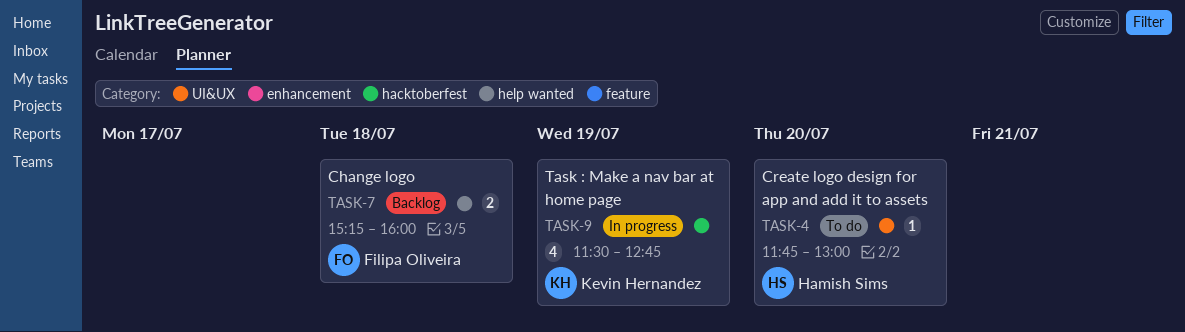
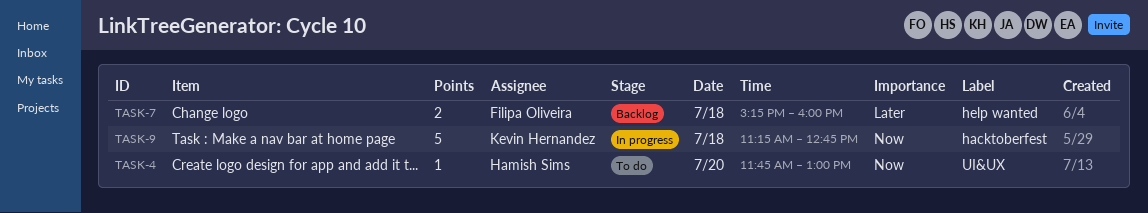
TASK-9, estimate: 4 -> 5
TASK-9, day: Jul 19 -> Jul 18
TASK-9, begins: 11:30 -> 11:15

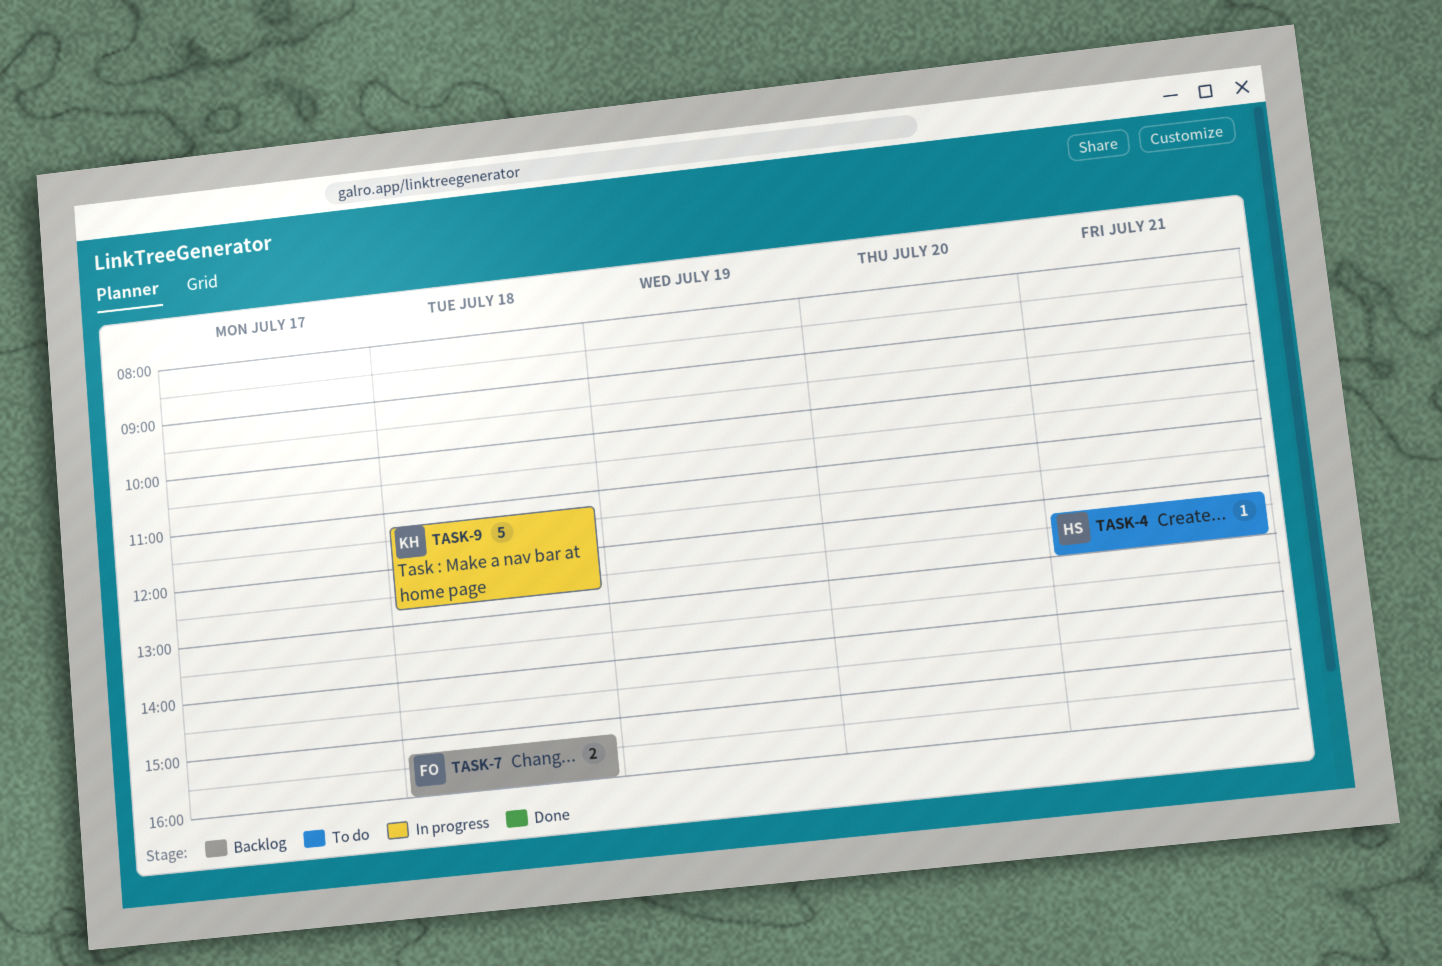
TASK-4, day: Jul 20 -> Jul 21
TASK-4, begins: 11:45 -> 12:15

